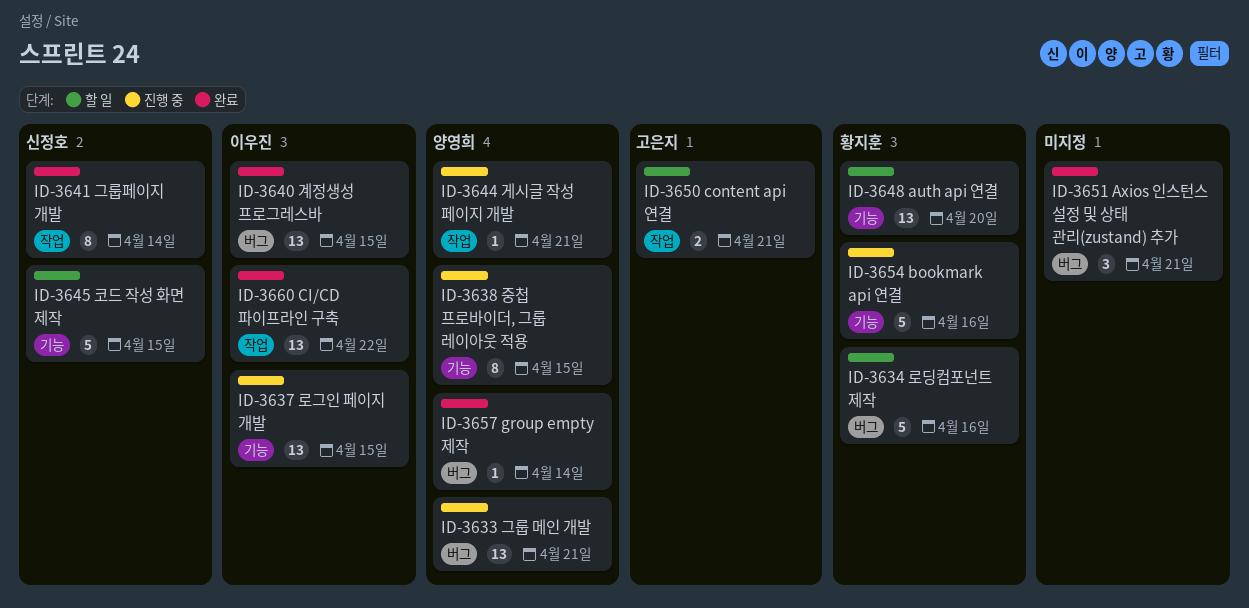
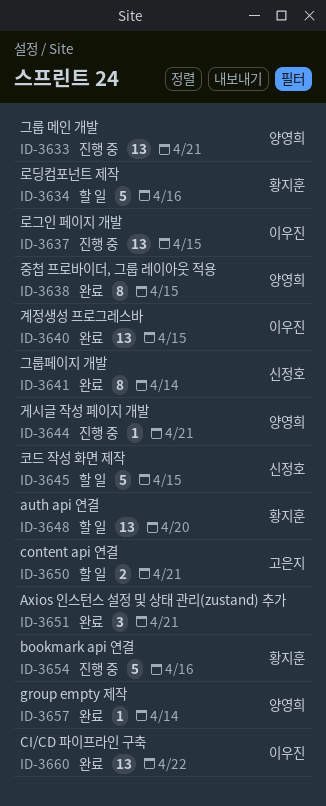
ID-3638, status: 진행 중 -> 완료

